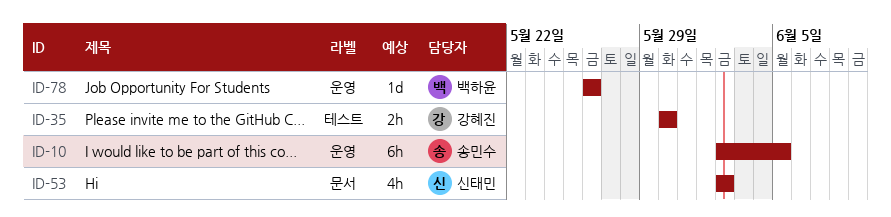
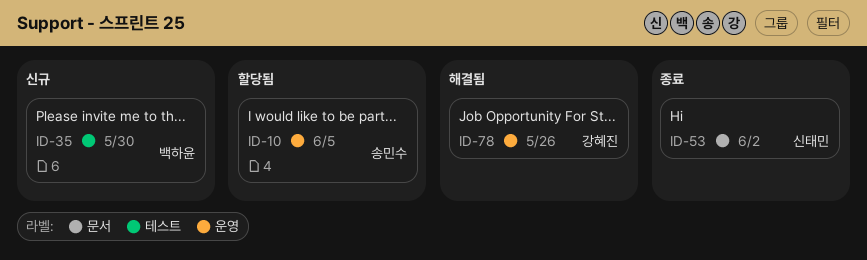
ID-35, owner: 강혜진 -> 백하윤
ID-78, owner: 백하윤 -> 강혜진

